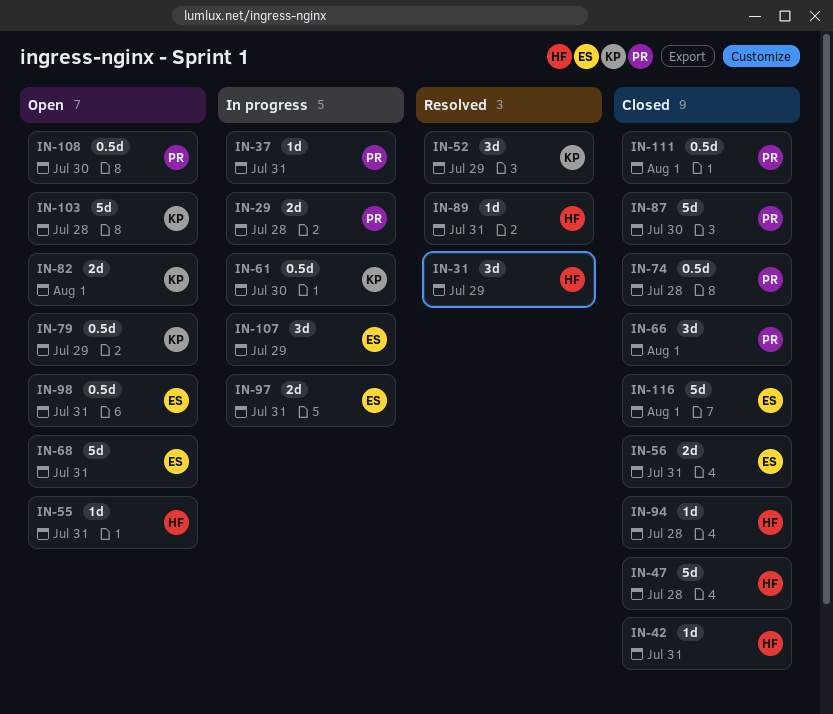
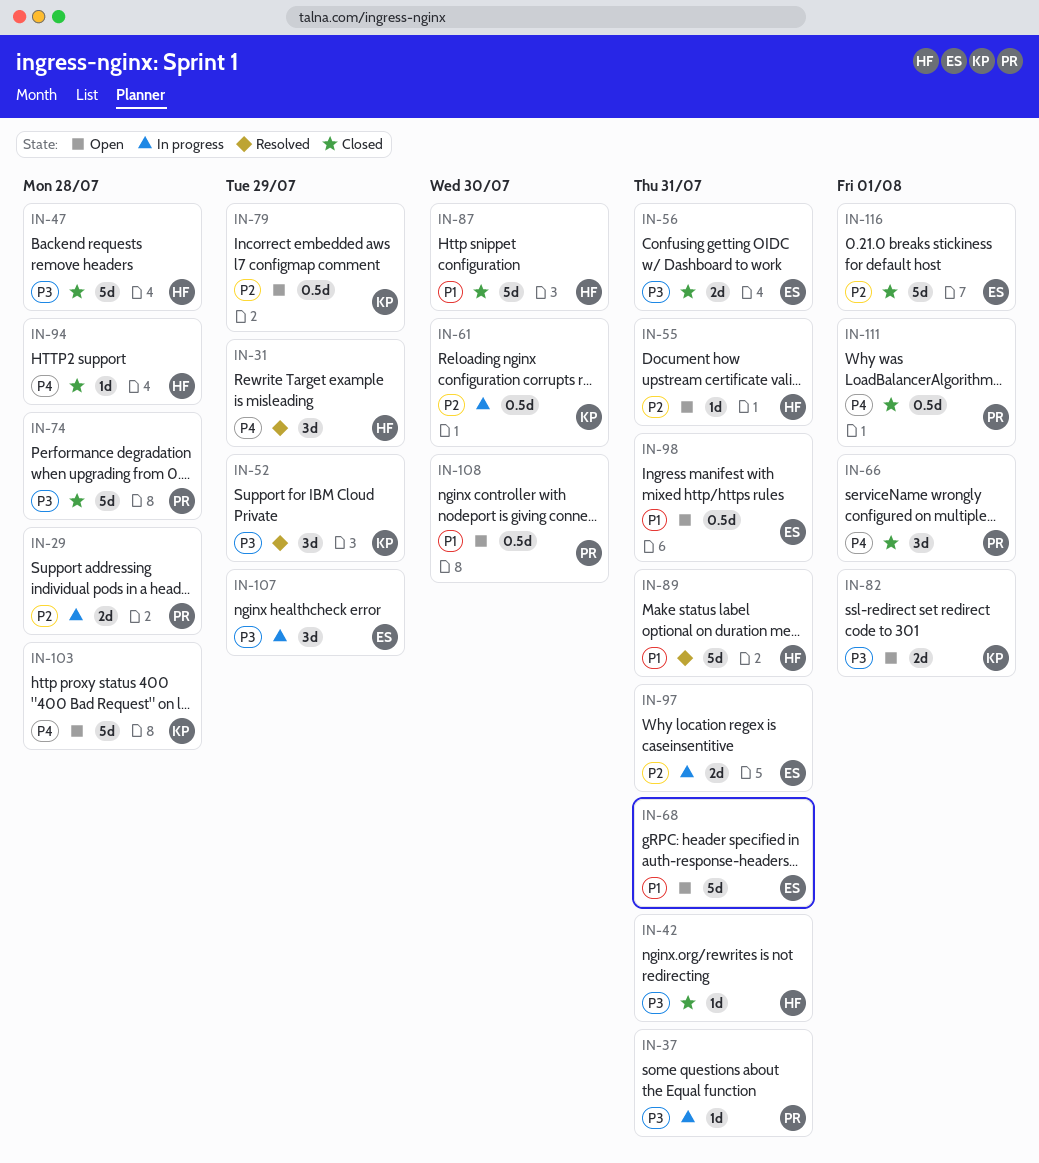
IN-74, estimate: 0.5d -> 5d
IN-87, owner: PR -> HF
IN-89, estimate: 1d -> 5d

